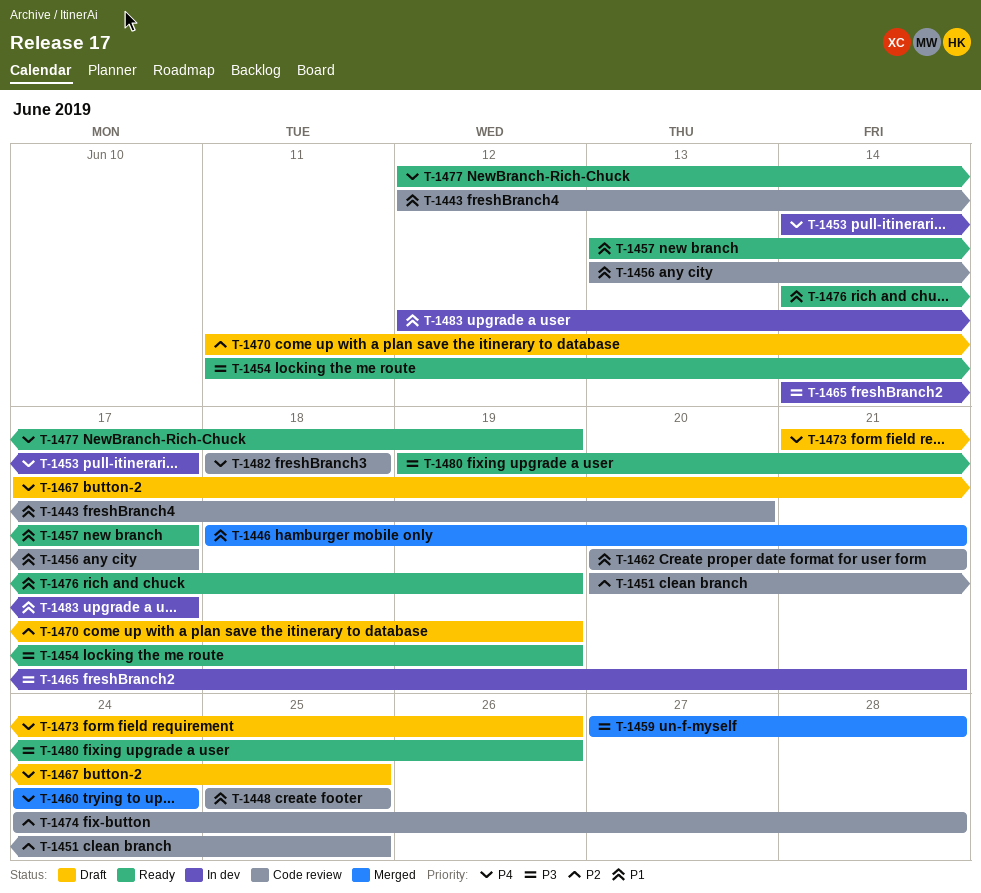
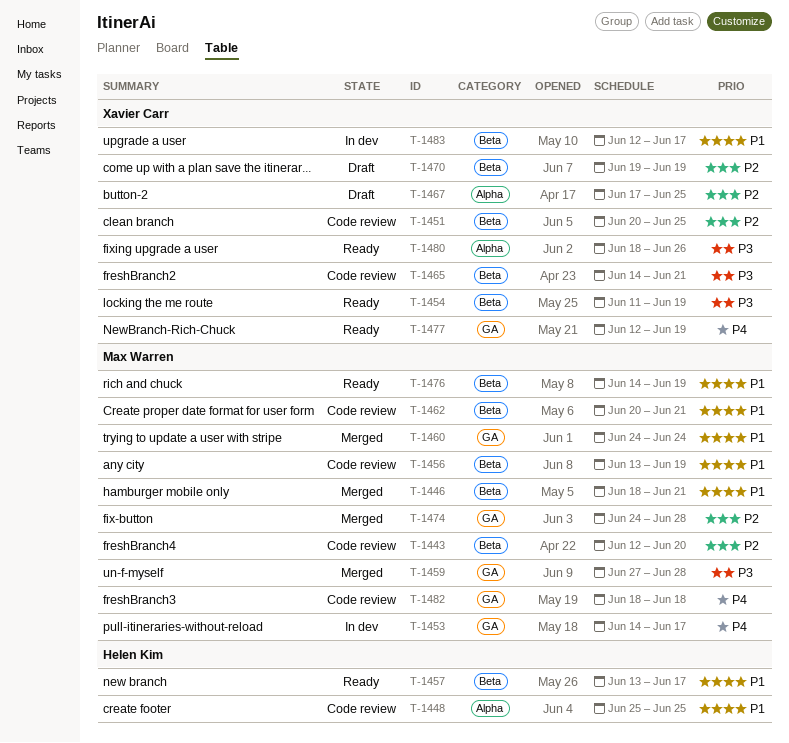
T-1443, priority: P1 -> P2
T-1456, due: Jun 17 -> Jun 19
T-1460, priority: P4 -> P1
T-1465, status: In dev -> Code review
T-1467, priority: P4 -> P2
T-1470, start: Jun 11 -> Jun 19
T-1473: present -> none
T-1474, status: Code review -> Merged
T-1480, start: Jun 19 -> Jun 18

